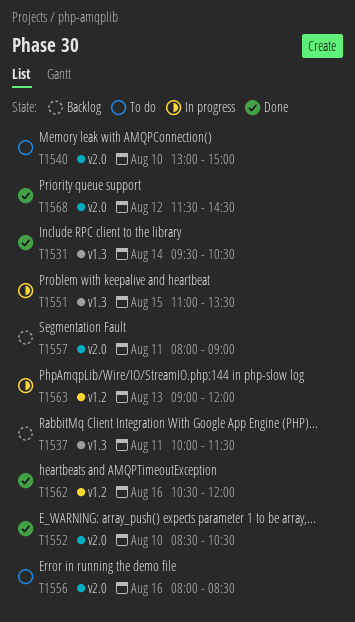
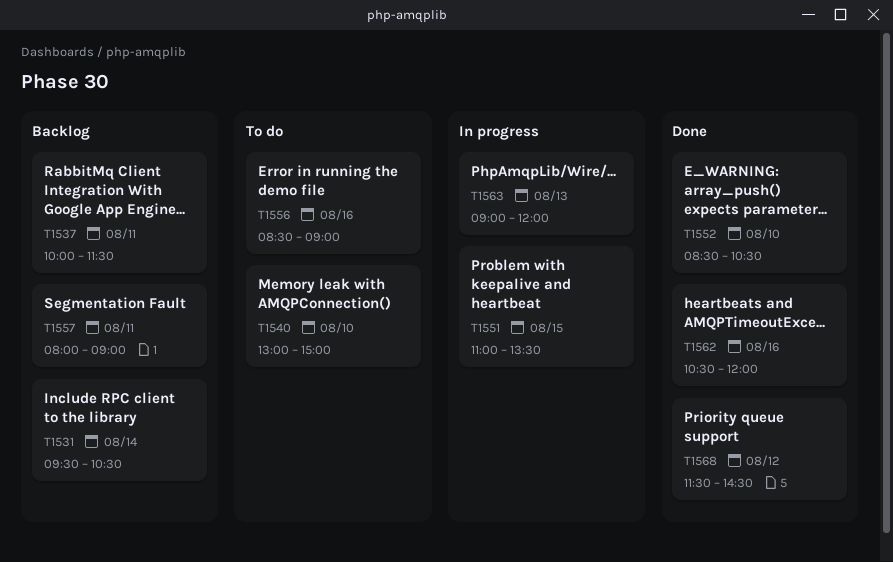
T1531, status: Done -> Backlog
T1556, begins: 08:00 -> 08:30
T1556, ends: 08:30 -> 09:00

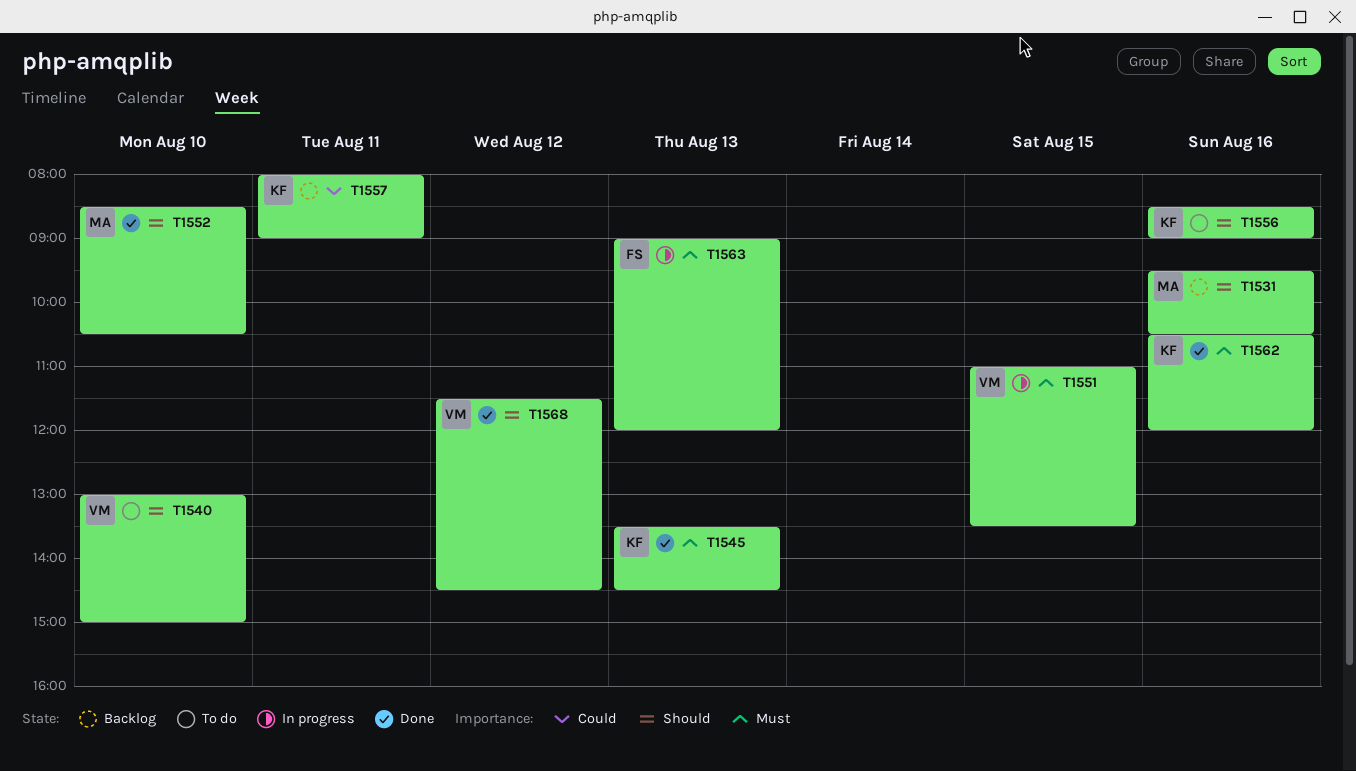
T1531, day: Aug 14 -> Aug 16
T1537: present -> none
T1545: none -> present

